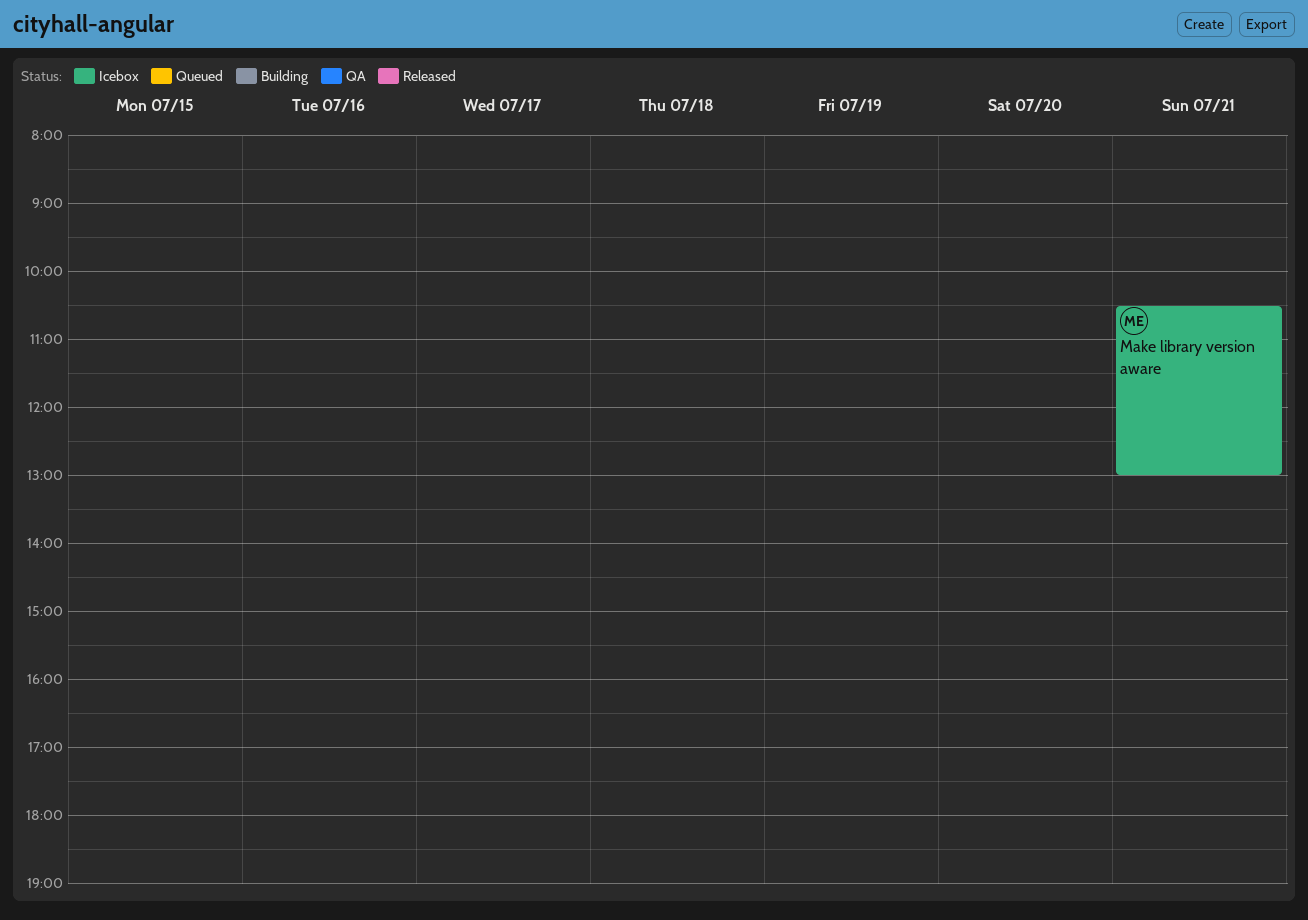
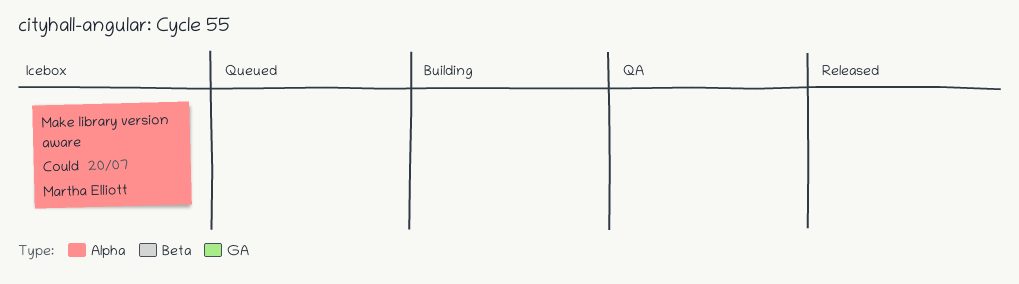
Make library version aware, day: Jul 21 -> Jul 20

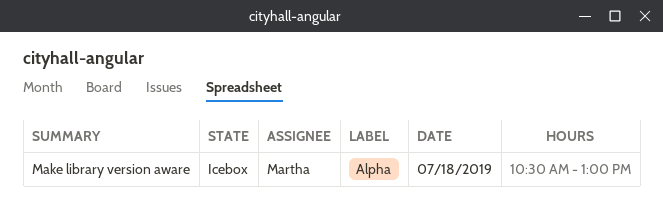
Make library version aware, day: Jul 20 -> Jul 18

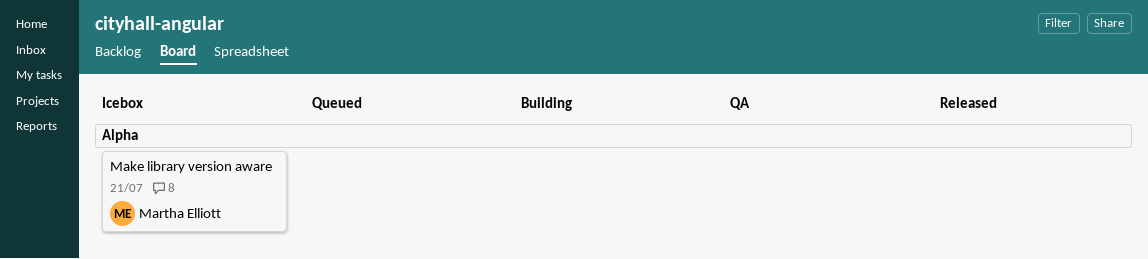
Make library version aware, day: Jul 18 -> Jul 21

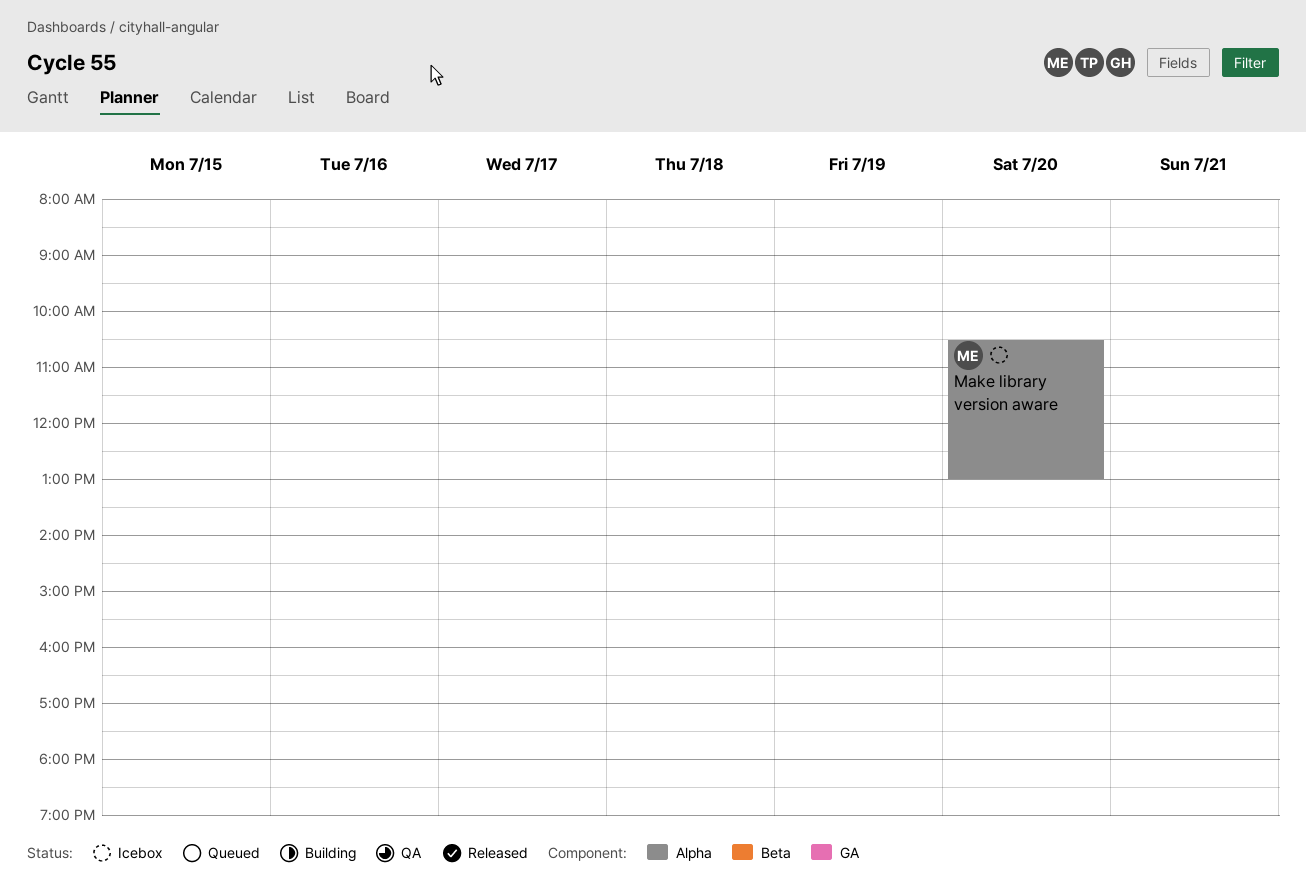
Make library version aware, day: Jul 21 -> Jul 20

